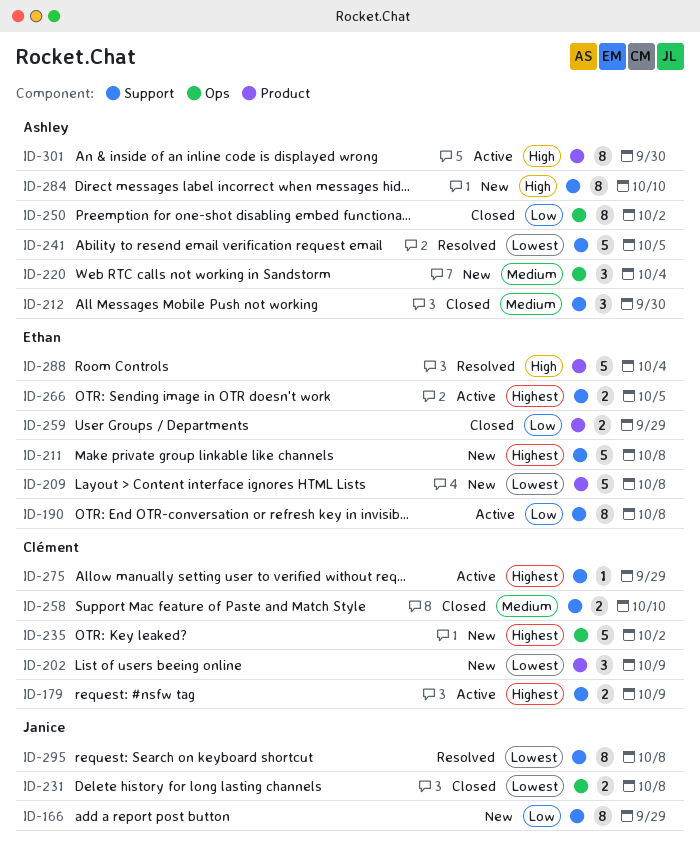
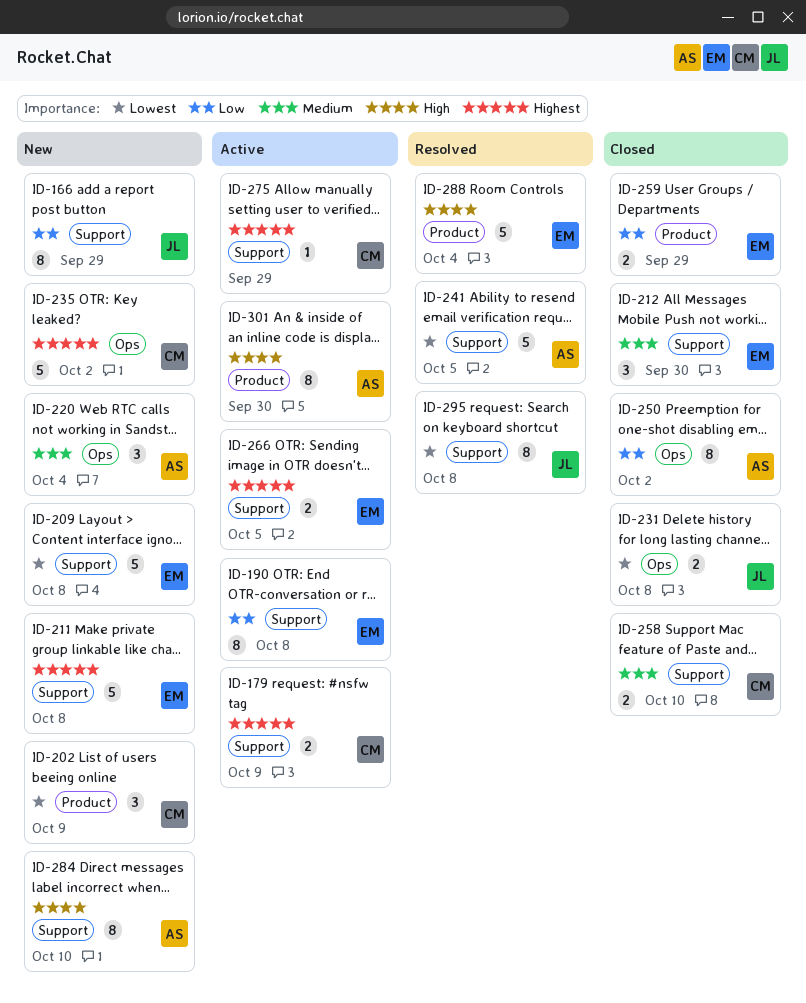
ID-209, label: Product -> Support
ID-212, owner: Ashley -> Ethan

